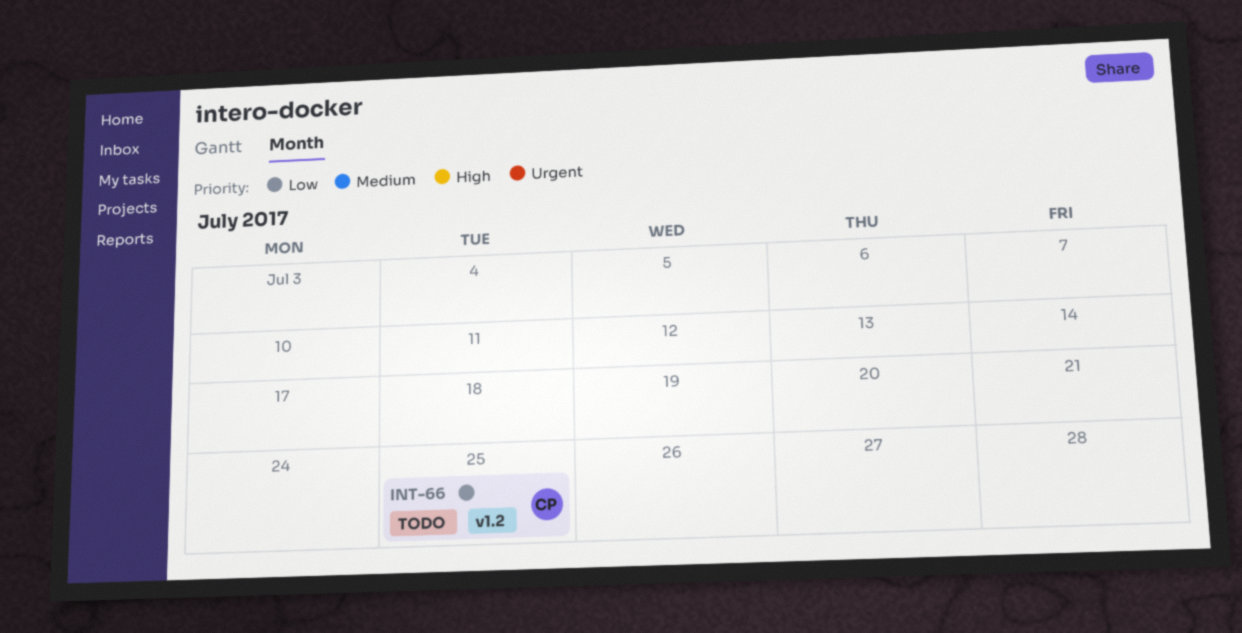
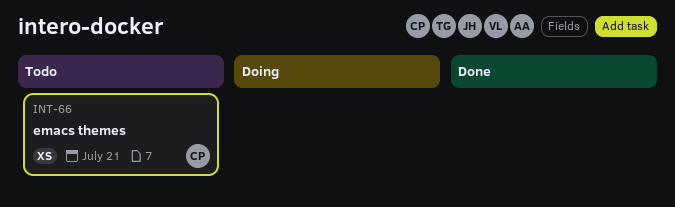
INT-66, due: Jul 25 -> Jul 21

